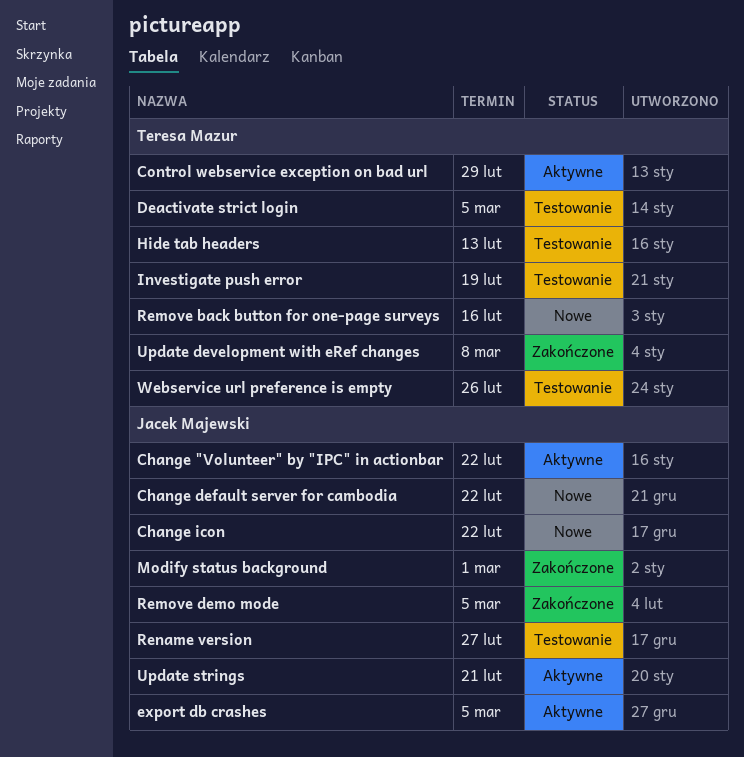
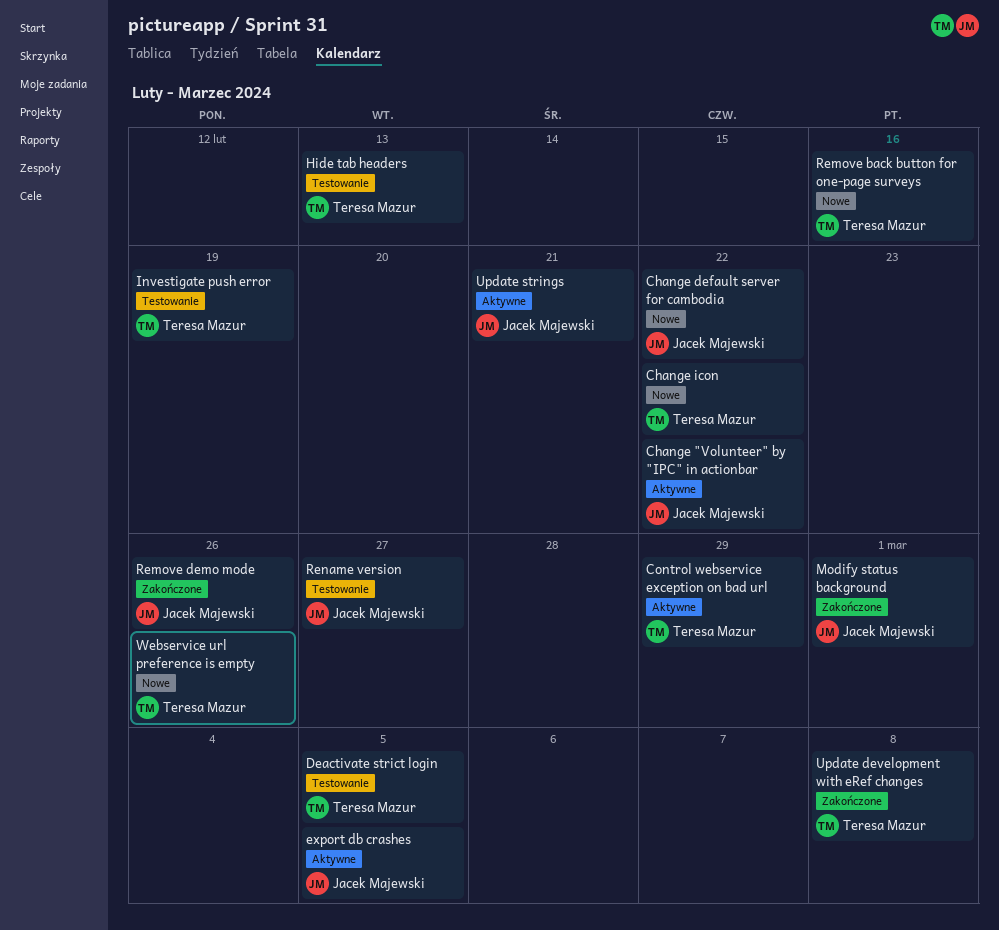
Change icon, owner: Jacek Majewski -> Teresa Mazur
Remove demo mode, due: Mar 5 -> Feb 26
Webservice url preference is empty, status: Testowanie -> Nowe

